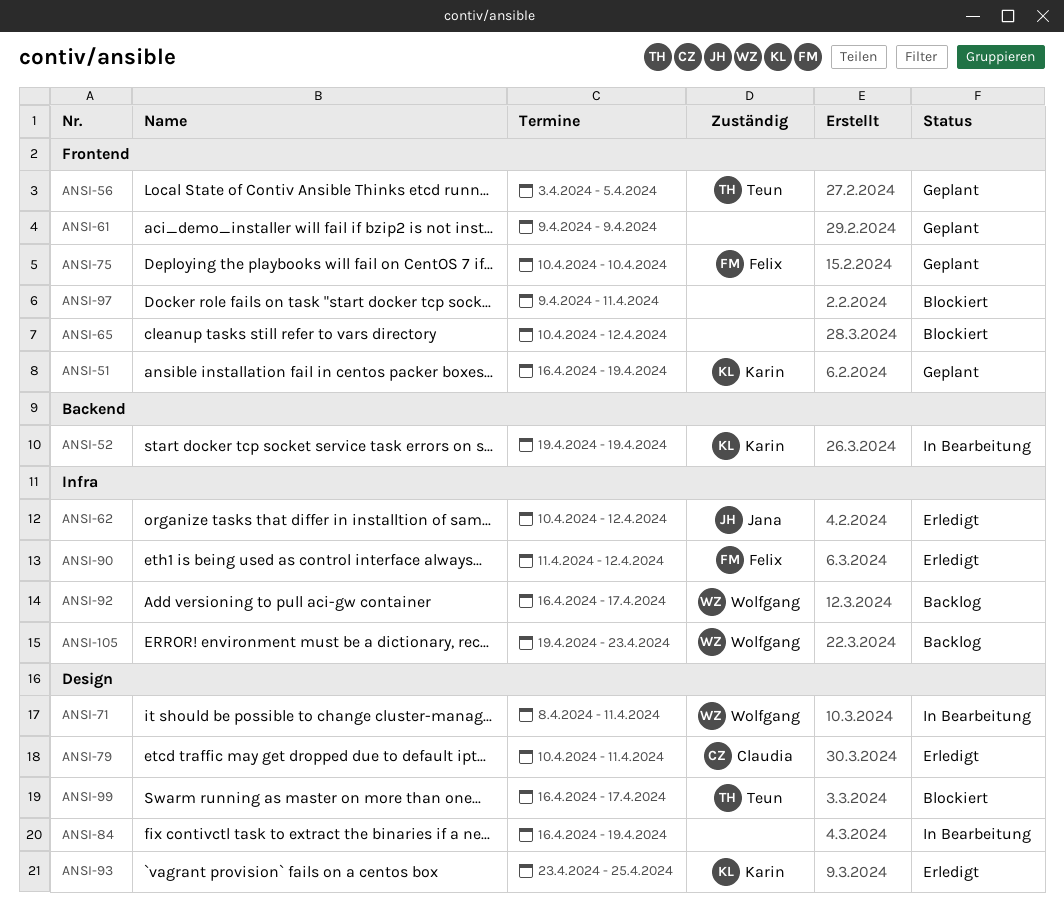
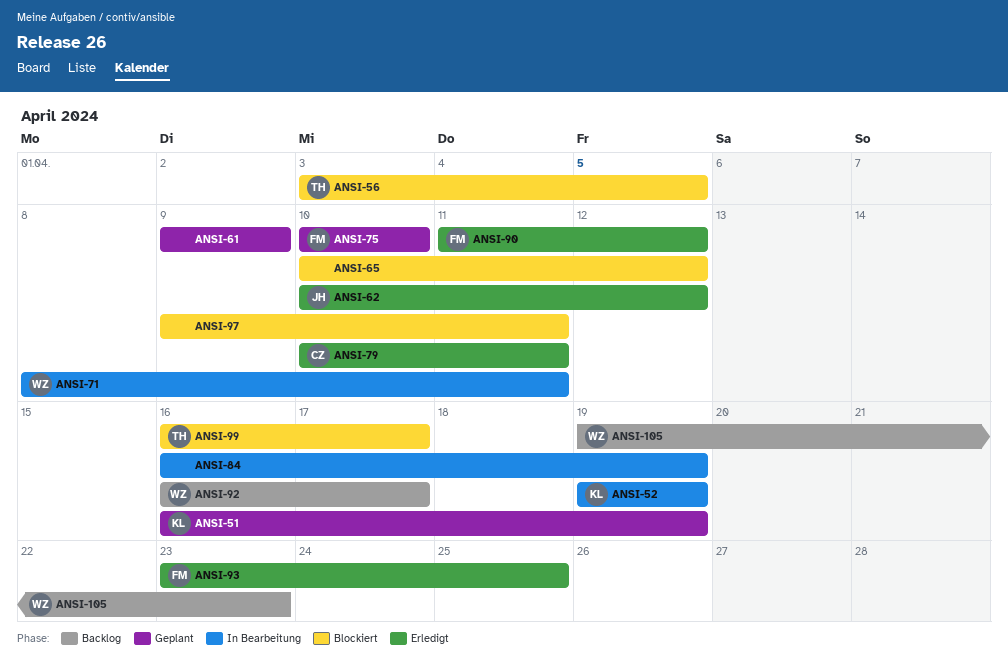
ANSI-56, status: Geplant -> Blockiert
ANSI-93, owner: Karin -> Felix

